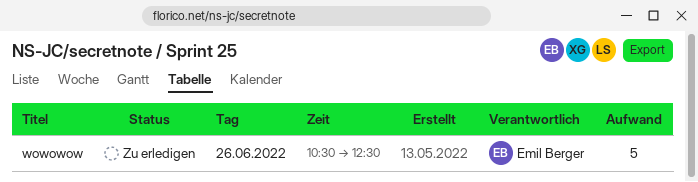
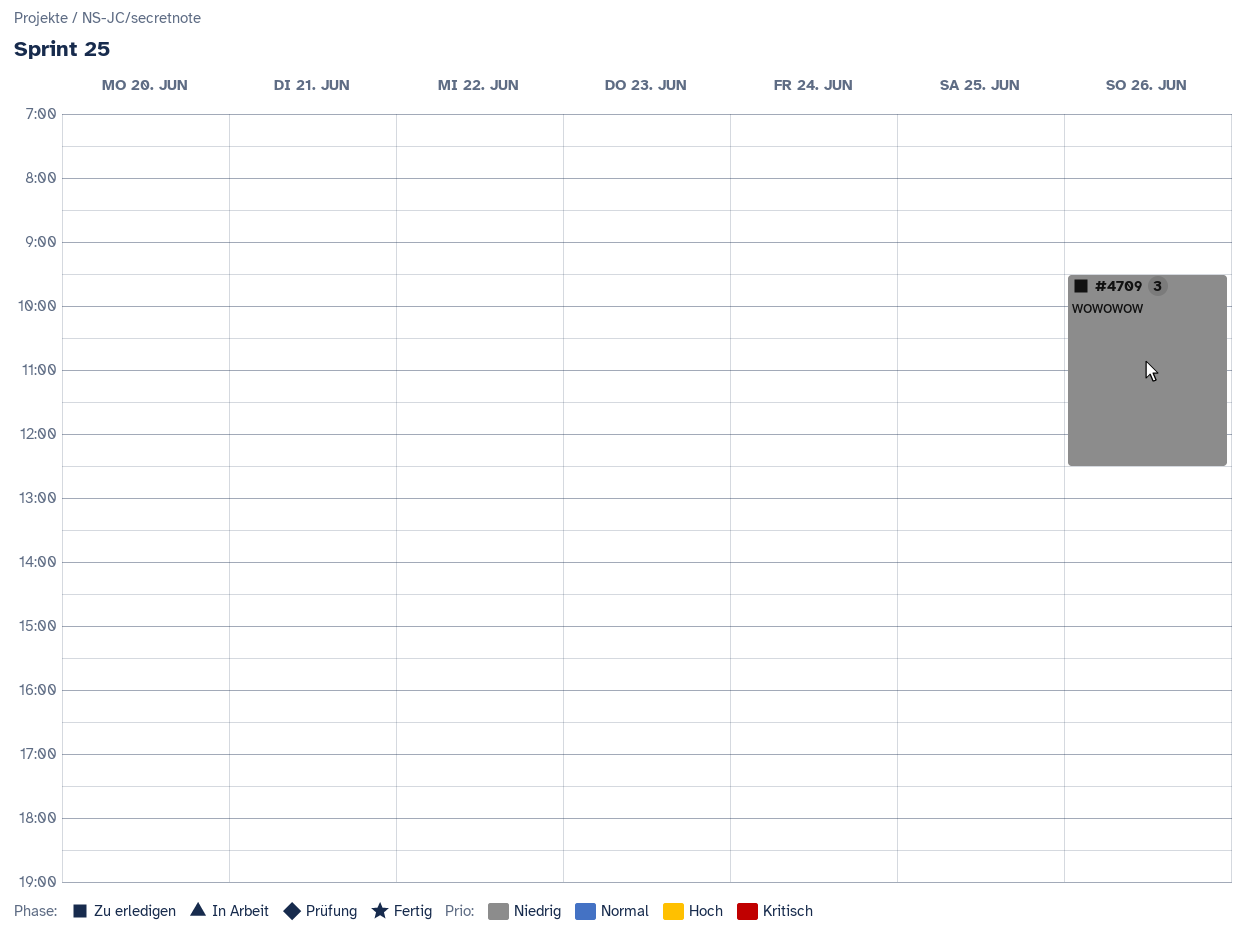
wowowow, estimate: 5 -> 3
wowowow, begins: 10:30 -> 09:30

